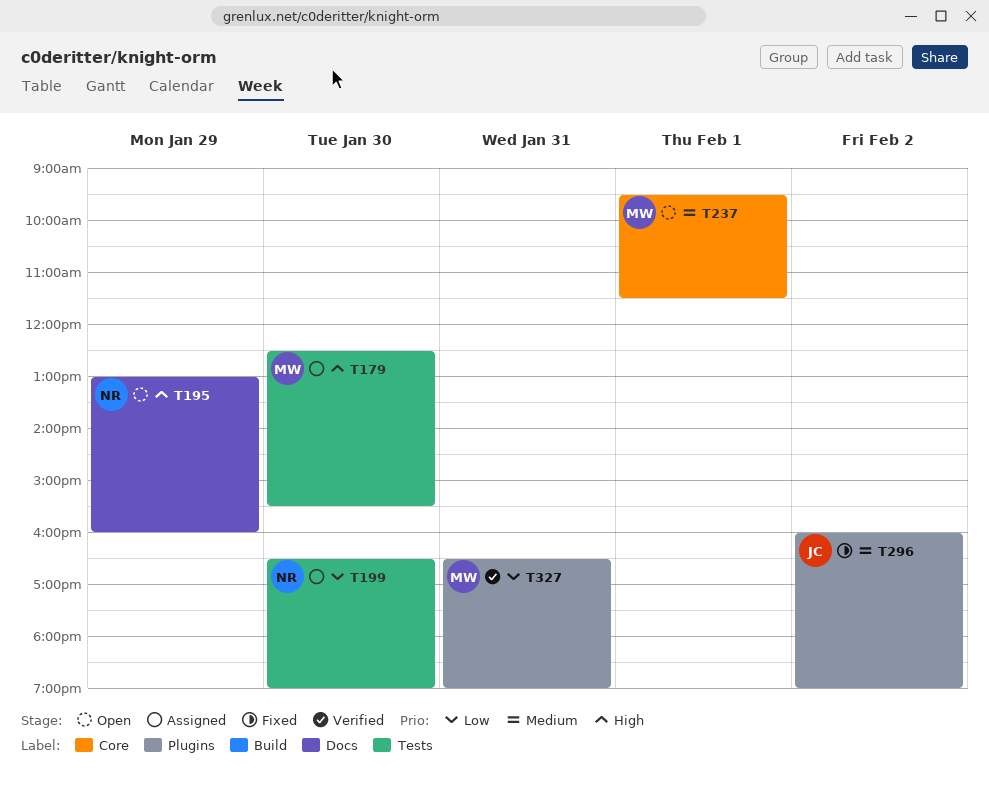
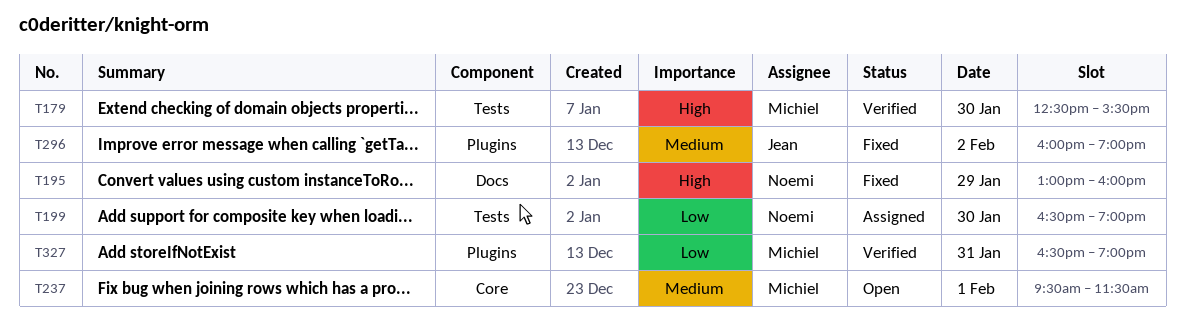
T179, status: Assigned -> Verified
T195, status: Open -> Fixed

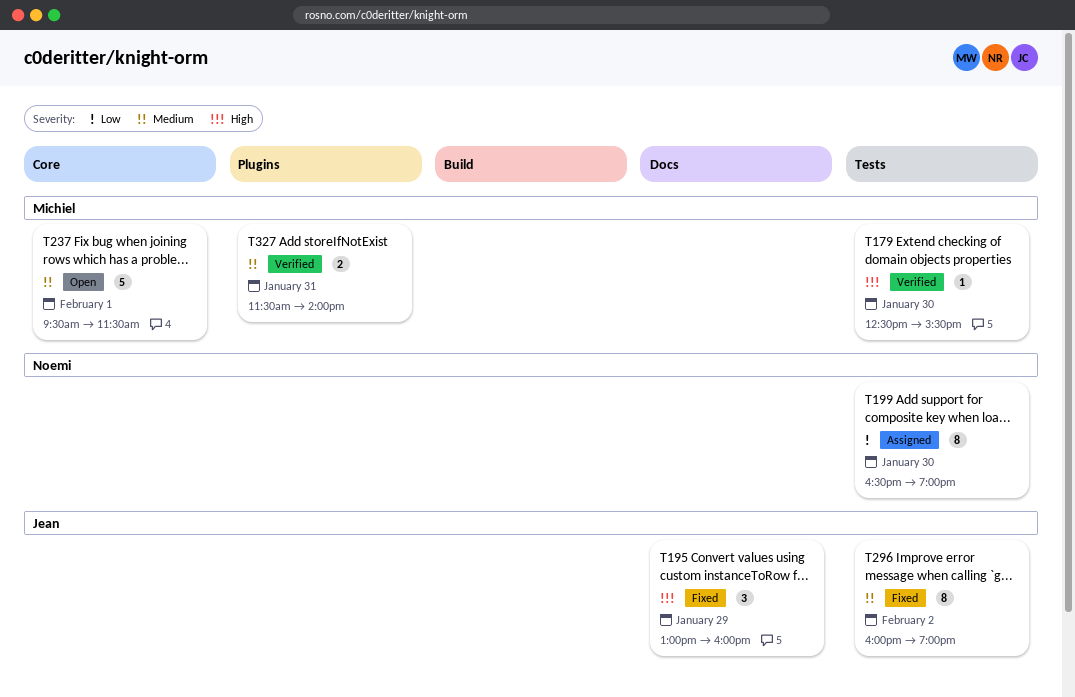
T195, owner: Noemi -> Jean
T296, label: Plugins -> Tests
T327, priority: Low -> Medium
T327, begins: 16:30 -> 11:30
T327, ends: 19:00 -> 14:00

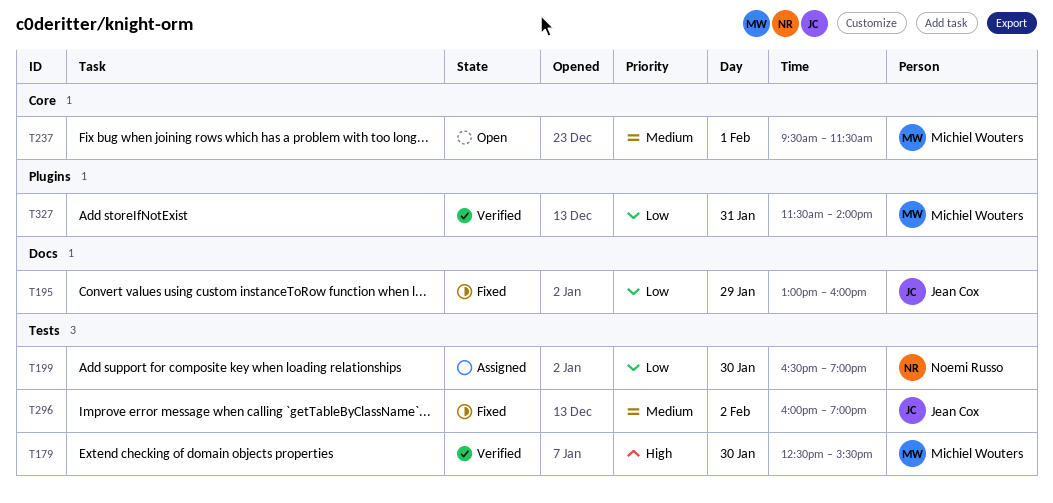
T195, priority: High -> Low
T327, priority: Medium -> Low

